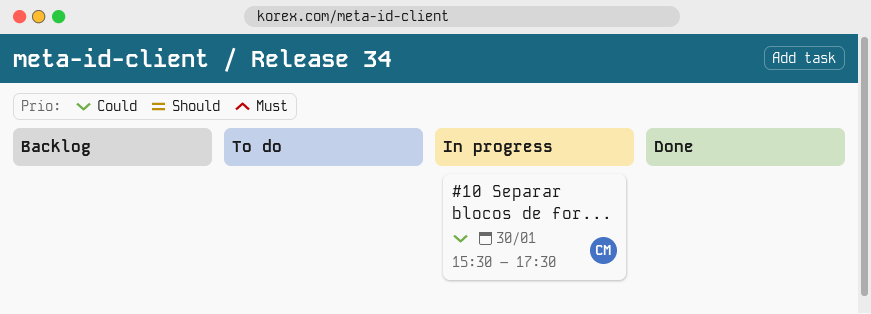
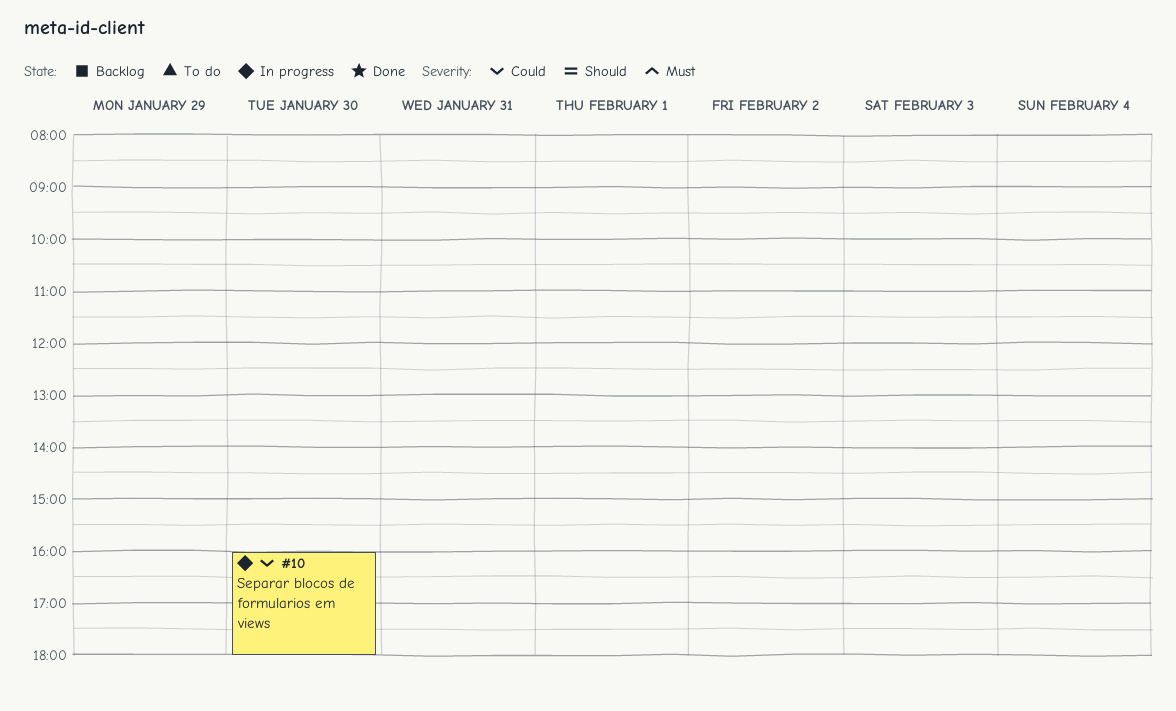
#10, begins: 15:30 -> 16:00
#10, ends: 17:30 -> 18:00

